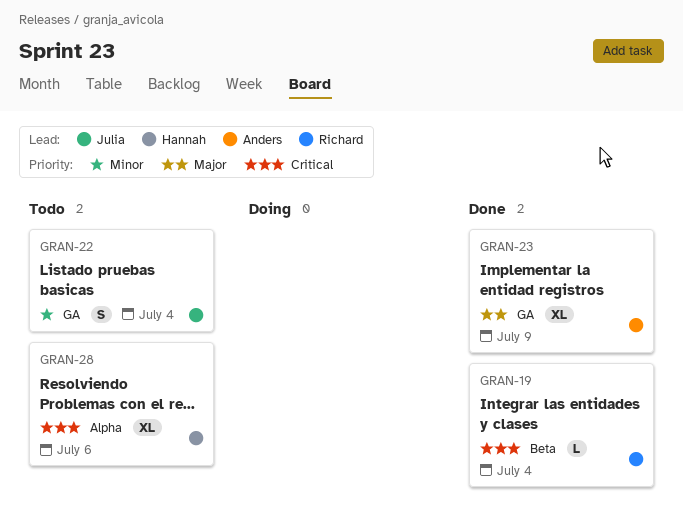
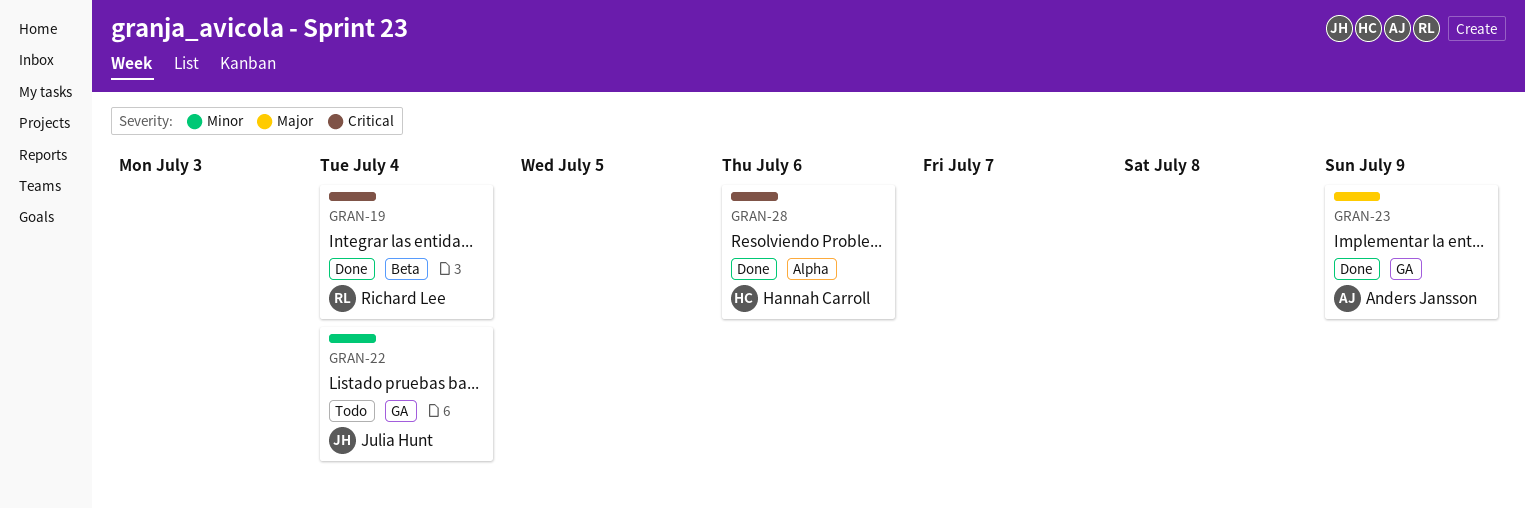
GRAN-28, status: Todo -> Done

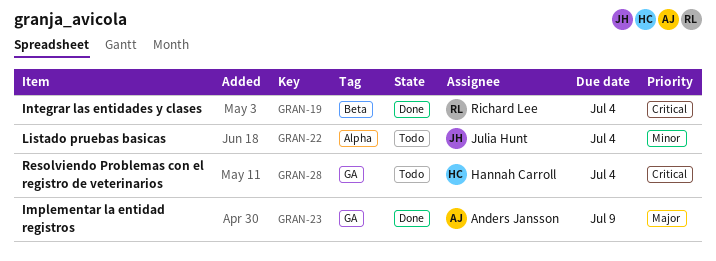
GRAN-22, label: GA -> Alpha
GRAN-28, status: Done -> Todo
GRAN-28, label: Alpha -> GA
GRAN-28, due: Jul 6 -> Jul 4

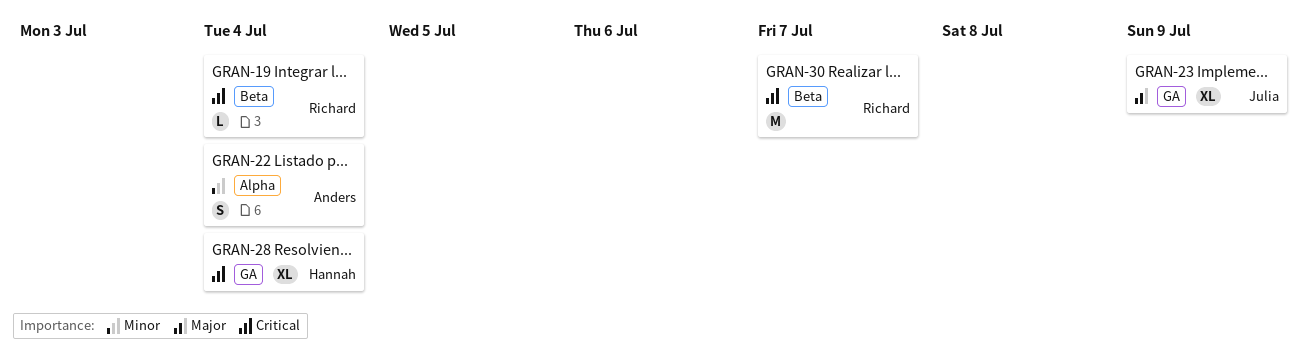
GRAN-22, owner: Julia Hunt -> Anders Jansson
GRAN-23, owner: Anders Jansson -> Julia Hunt
GRAN-30: none -> present

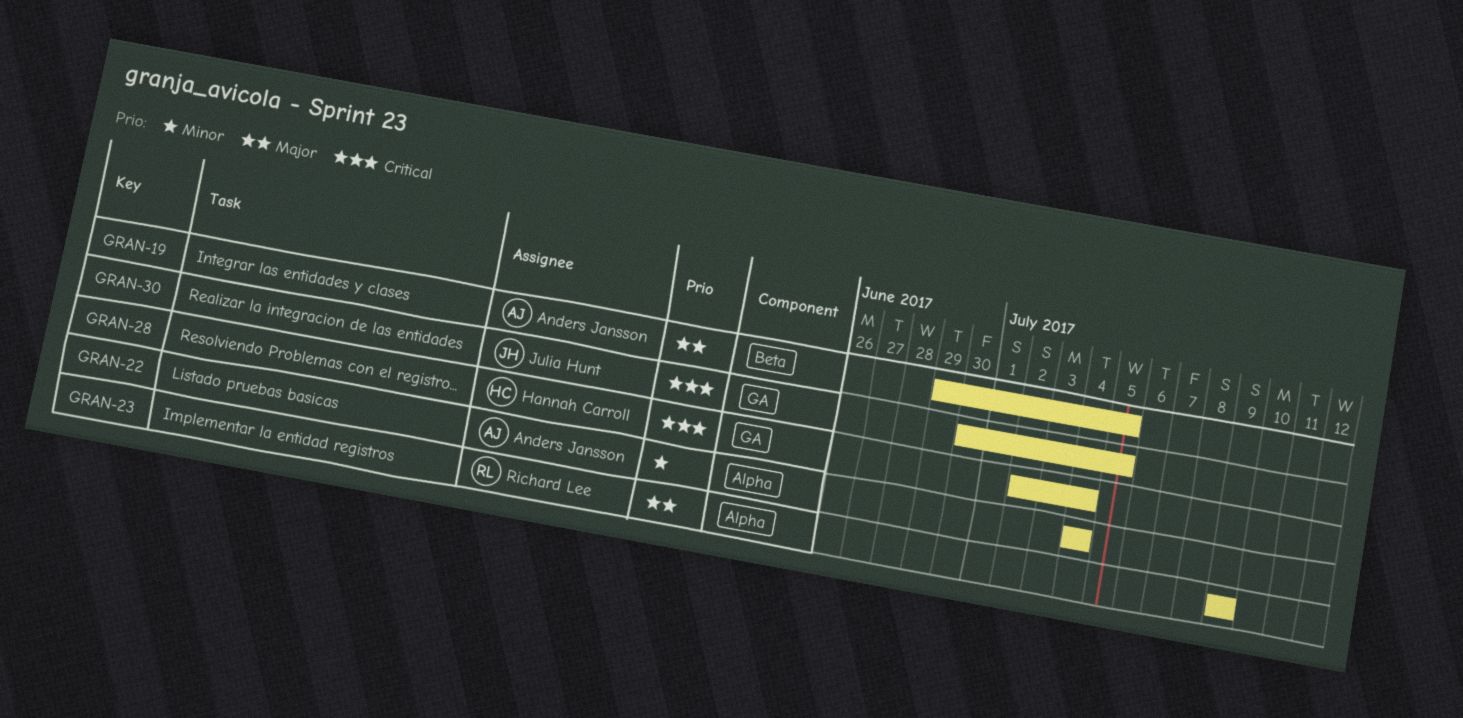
GRAN-19, owner: Richard Lee -> Anders Jansson
GRAN-19, priority: Critical -> Major
GRAN-19, due: Jul 4 -> Jul 5
GRAN-23, owner: Julia Hunt -> Richard Lee
GRAN-23, label: GA -> Alpha
GRAN-30, owner: Richard Lee -> Julia Hunt
GRAN-30, label: Beta -> GA
GRAN-30, due: Jul 7 -> Jul 5

